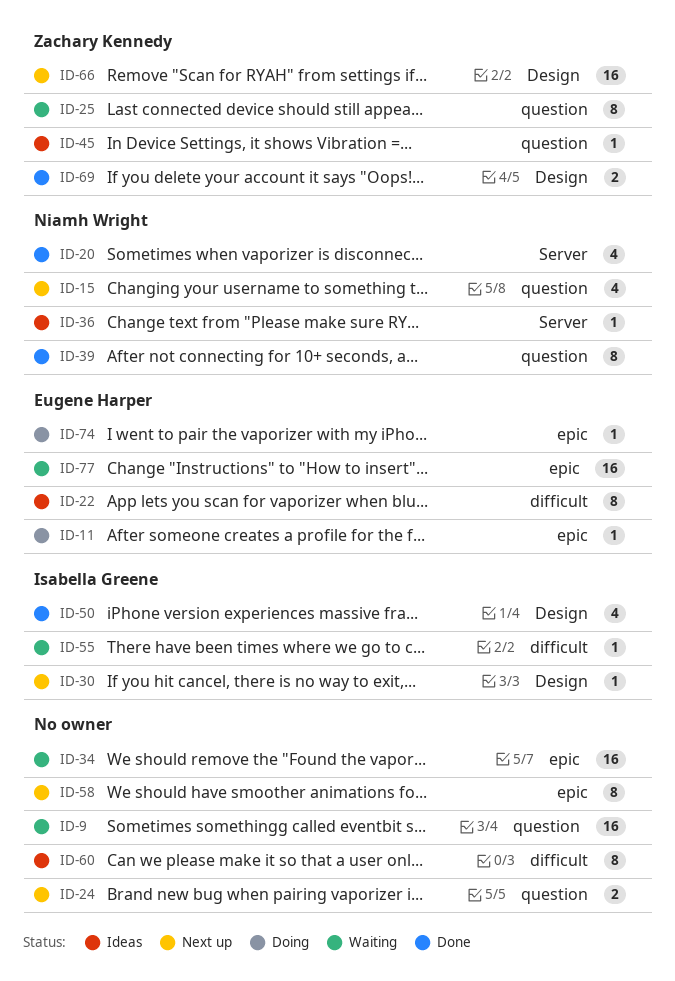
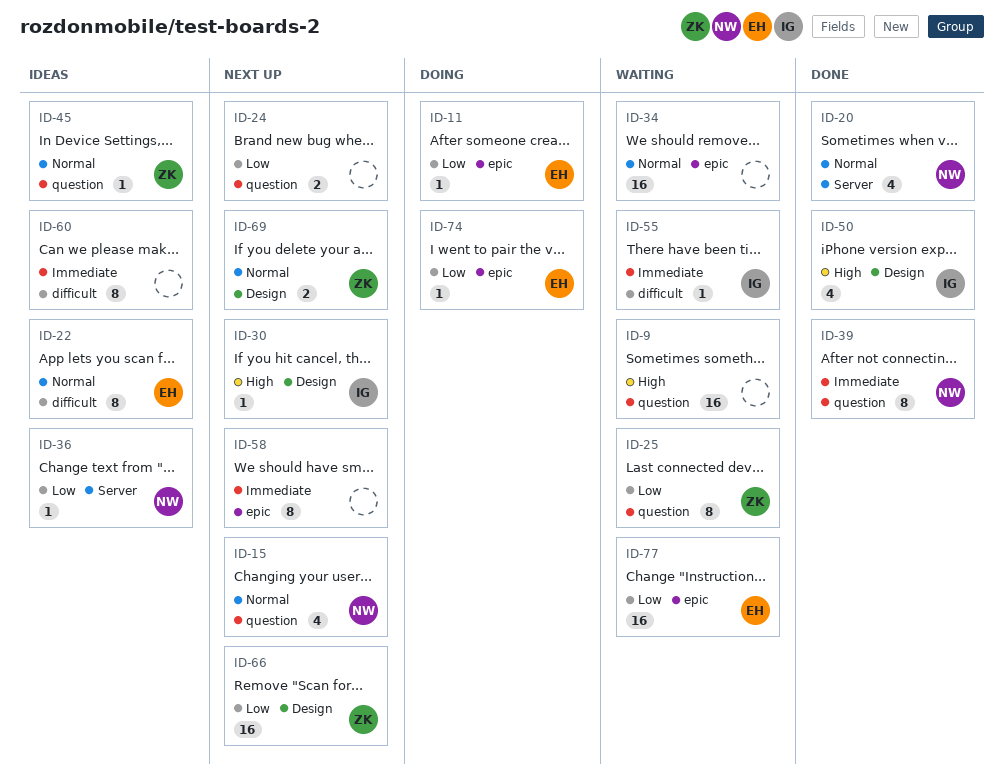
ID-69, status: Done -> Next up

